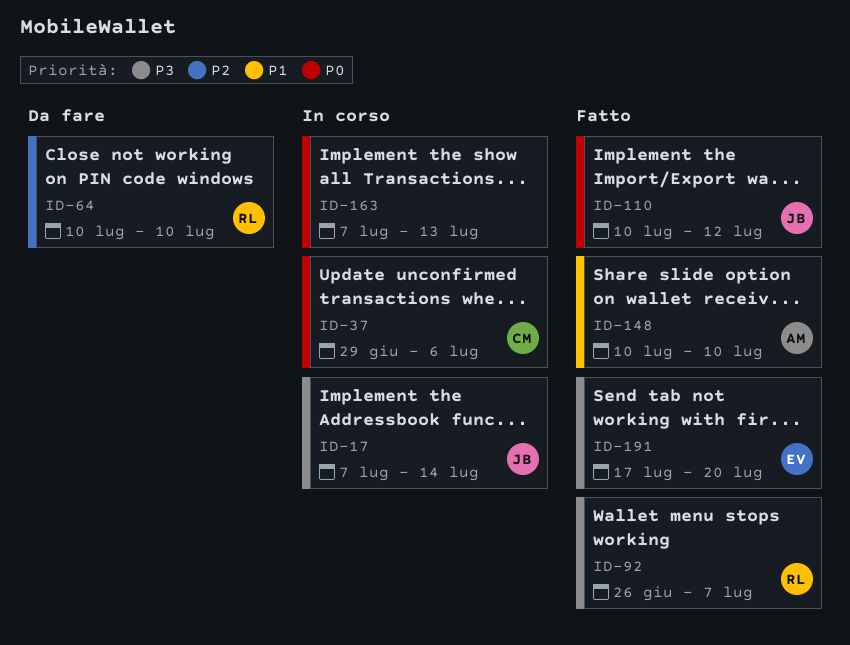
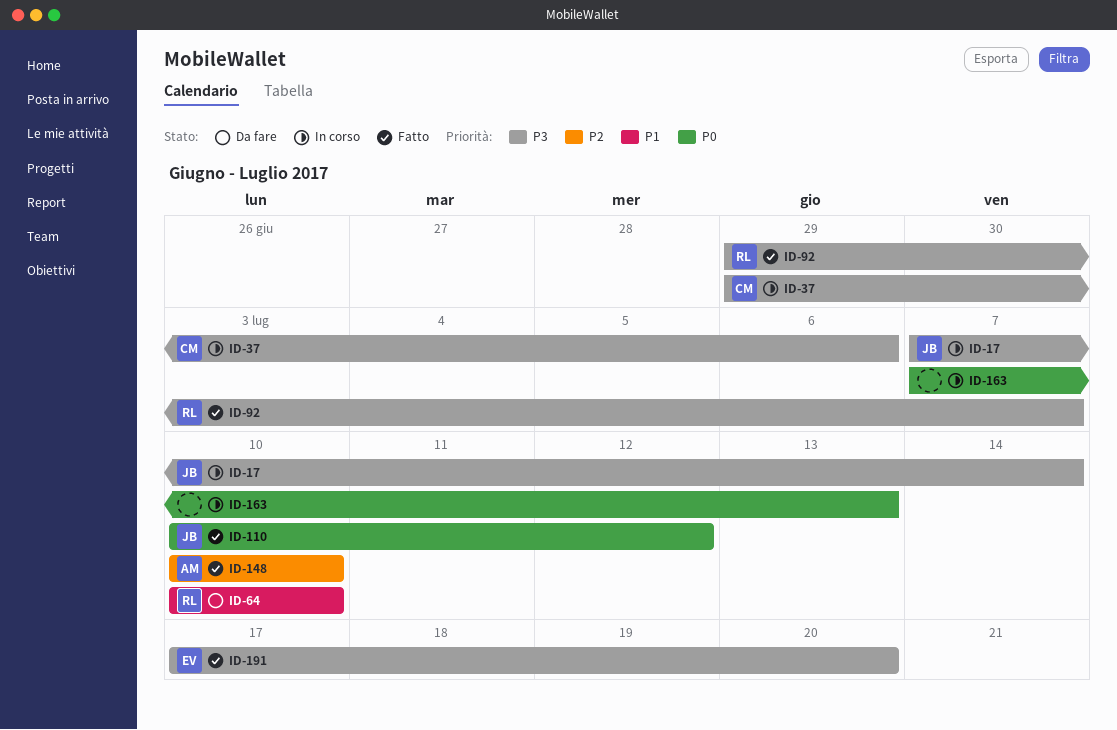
ID-37, priority: P0 -> P3
ID-64, priority: P2 -> P1
ID-92, start: Jun 26 -> Jun 29
ID-148, priority: P1 -> P2

